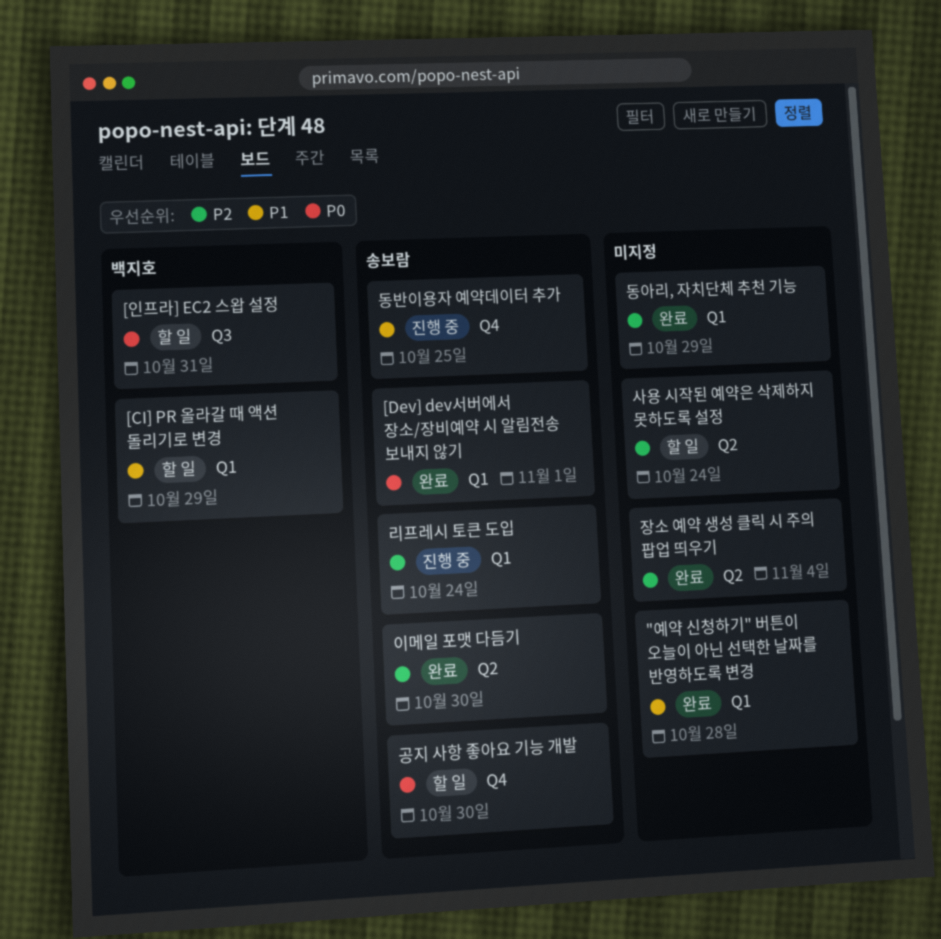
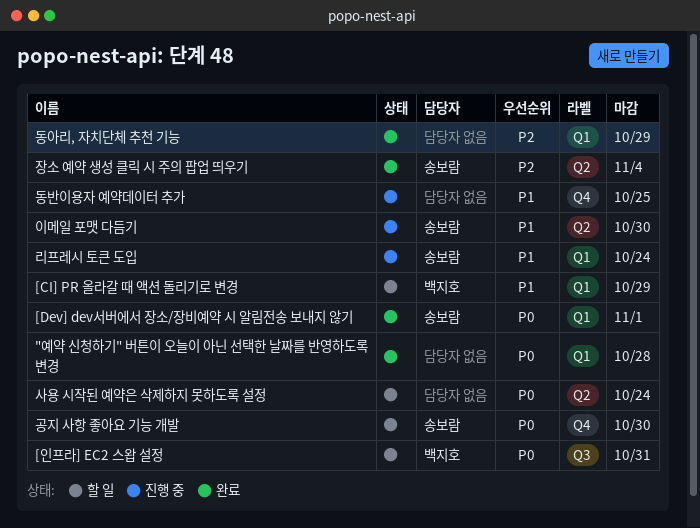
"예약 신청하기" 버튼이 오늘이 아닌 선택한 날짜를 반영하도록 변경, priority: P1 -> P0
동반이용자 예약데이터 추가, owner: 송보람 -> none
리프레시 토큰 도입, priority: P2 -> P1
사용 시작된 예약은 삭제하지 못하도록 설정, priority: P2 -> P0
이메일 포맷 다듬기, status: 완료 -> 진행 중
이메일 포맷 다듬기, priority: P2 -> P1
장소 예약 생성 클릭 시 주의 팝업 띄우기, owner: none -> 송보람

